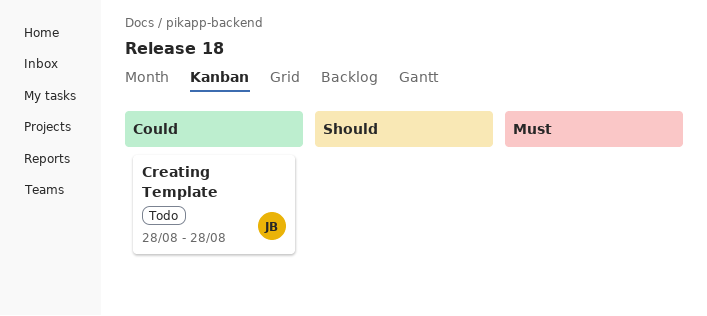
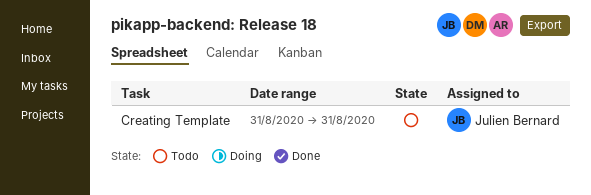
Creating Template, start: Aug 28 -> Aug 31
Creating Template, due: Aug 28 -> Aug 31

